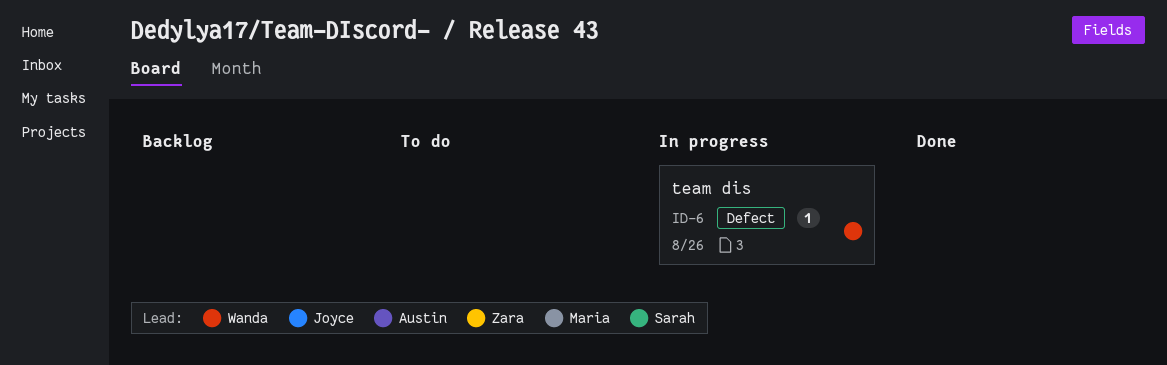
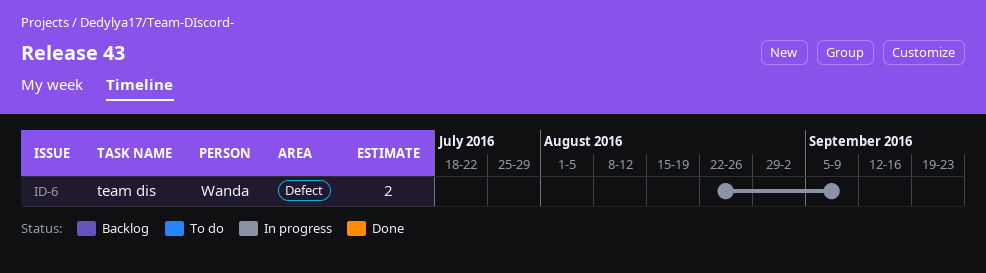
ID-6, estimate: 1 -> 2
ID-6, due: Aug 26 -> Sep 9

